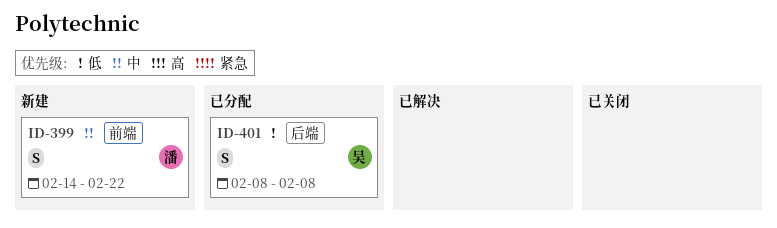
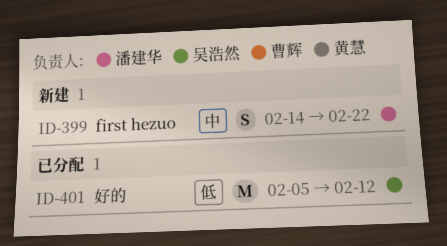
ID-401, estimate: S -> M
ID-401, start: Feb 8 -> Feb 5
ID-401, due: Feb 8 -> Feb 12

